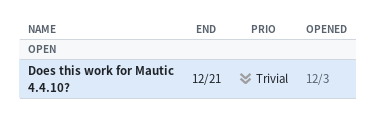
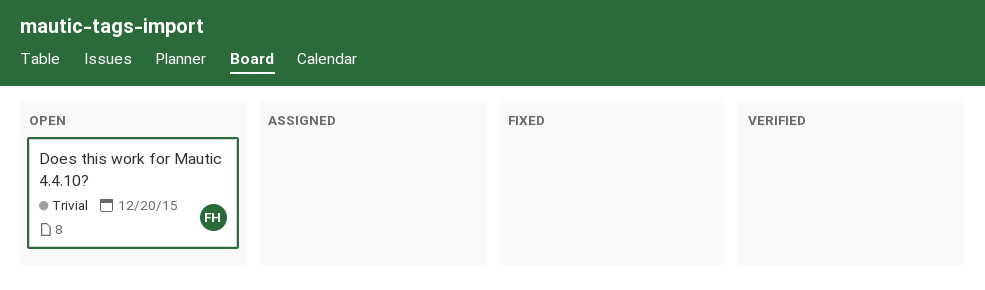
Does this work for Mautic 4.4.10?, due: Dec 21 -> Dec 20

